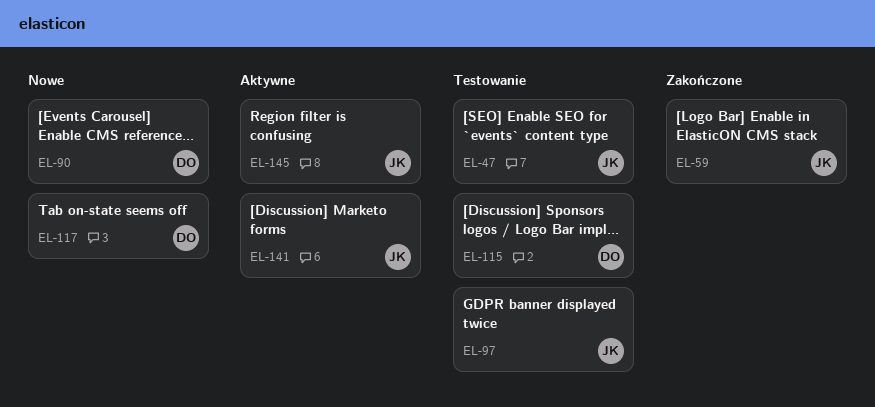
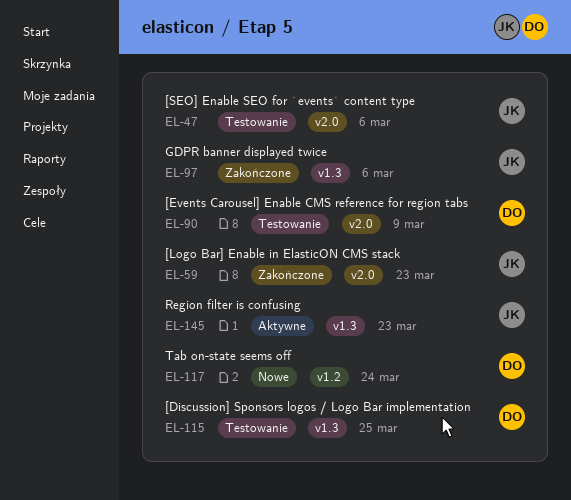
EL-90, status: Nowe -> Testowanie
EL-97, status: Testowanie -> Zakończone
EL-141: present -> none

